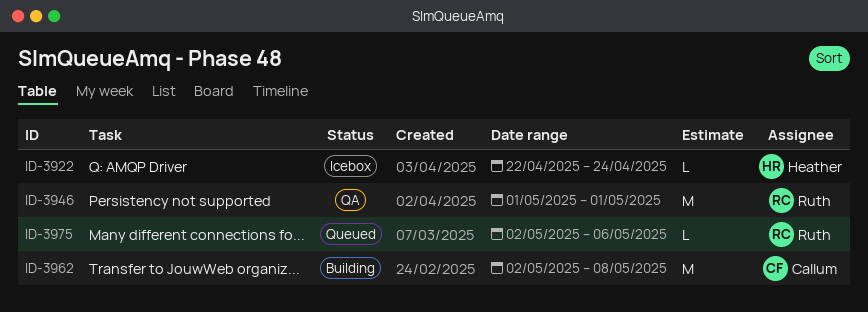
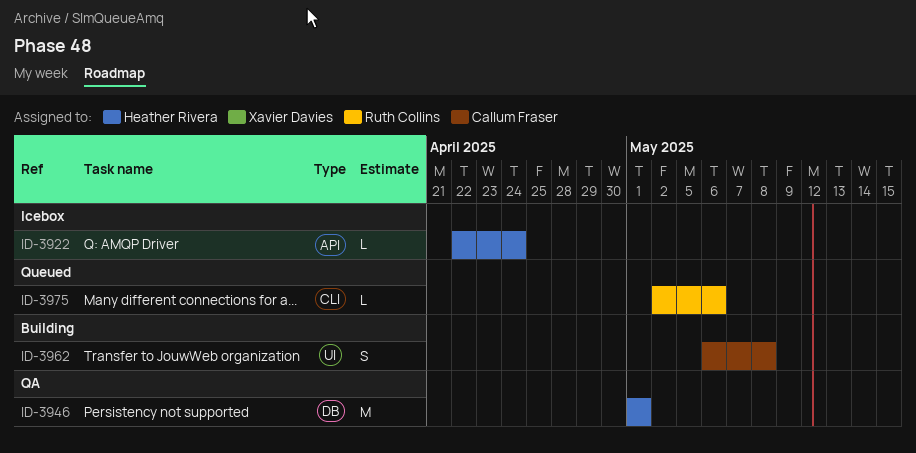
ID-3946, owner: Ruth Collins -> Heather Rivera
ID-3962, estimate: M -> S
ID-3962, start: May 2 -> May 6

